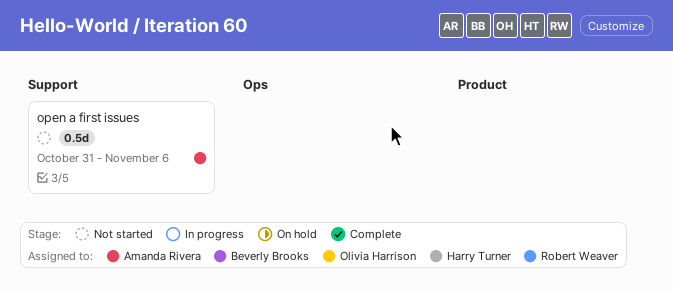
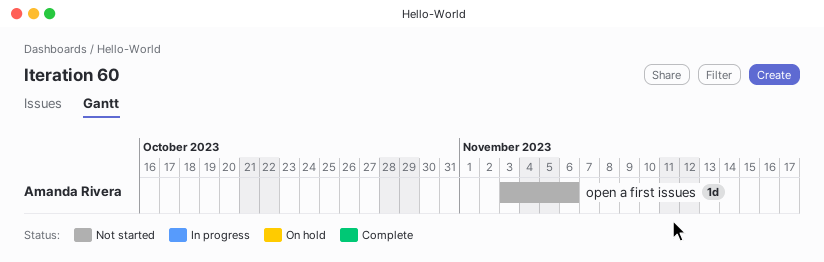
open a first issues, estimate: 0.5d -> 1d
open a first issues, start: Oct 31 -> Nov 3

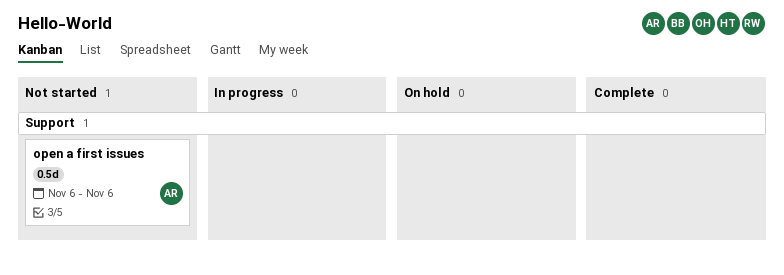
open a first issues, estimate: 1d -> 0.5d
open a first issues, start: Nov 3 -> Nov 6

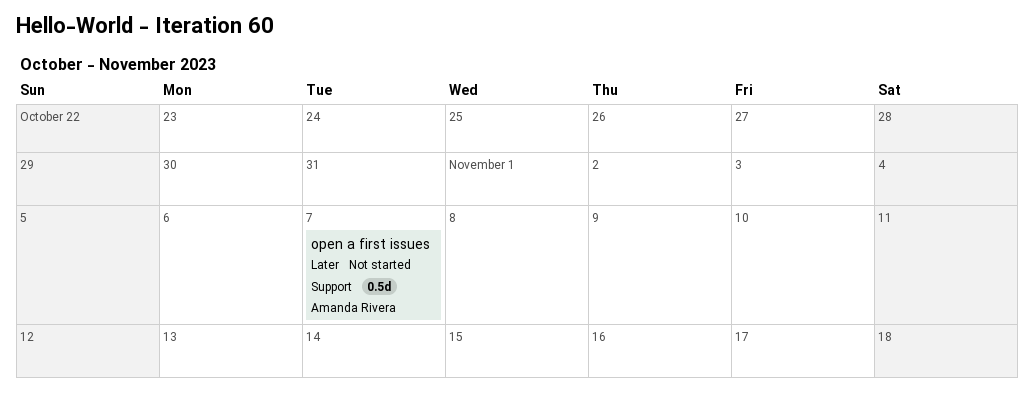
open a first issues, due: Nov 6 -> Nov 7

